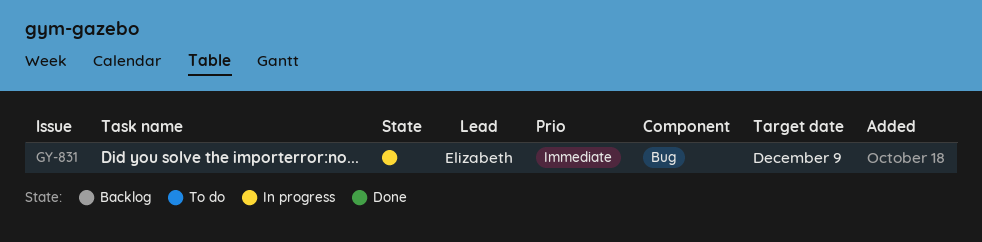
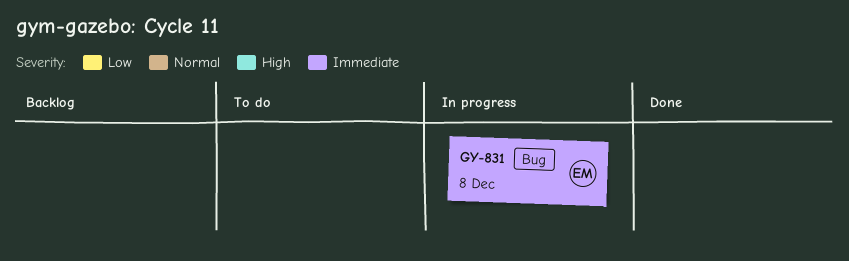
GY-831, due: Dec 9 -> Dec 8

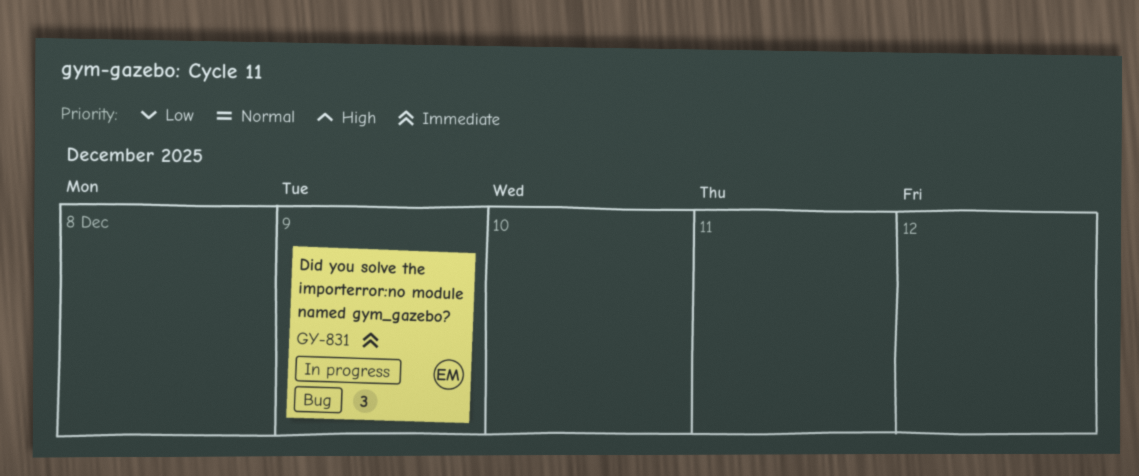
GY-831, due: Dec 8 -> Dec 9

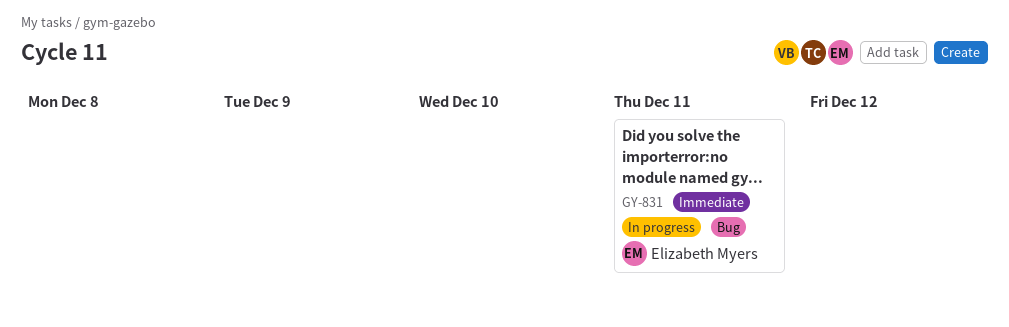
GY-831, due: Dec 9 -> Dec 11

